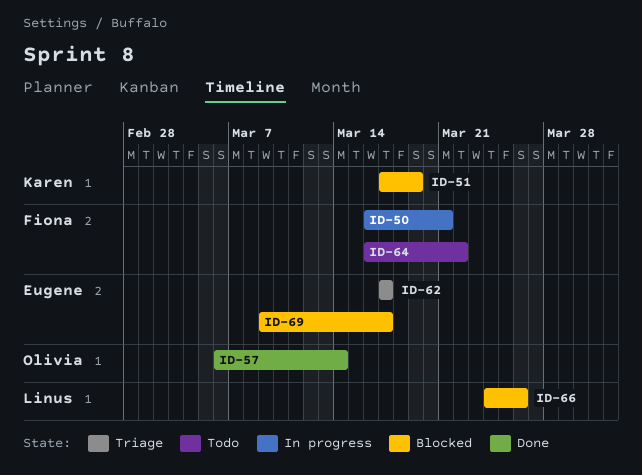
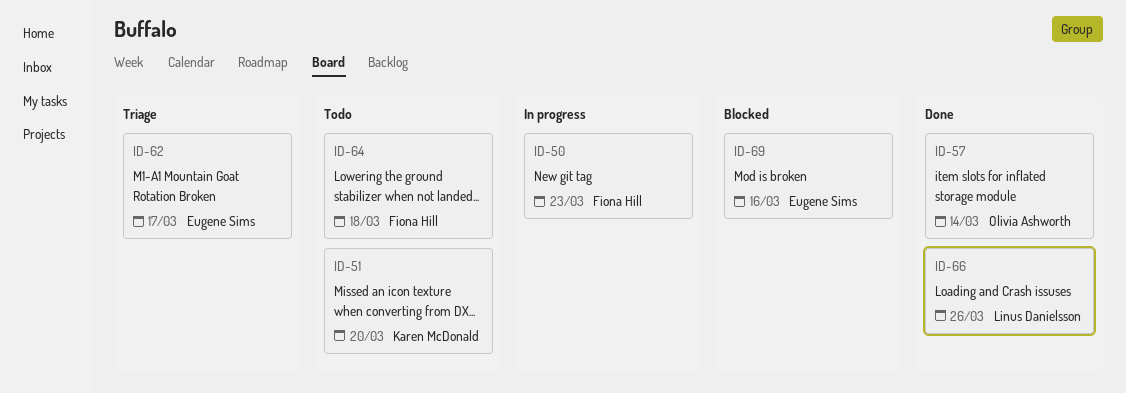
ID-50, due: Mar 21 -> Mar 23
ID-51, status: Blocked -> Todo
ID-51, due: Mar 19 -> Mar 20
ID-64, due: Mar 22 -> Mar 18
ID-66, status: Blocked -> Done
ID-69, due: Mar 17 -> Mar 16

